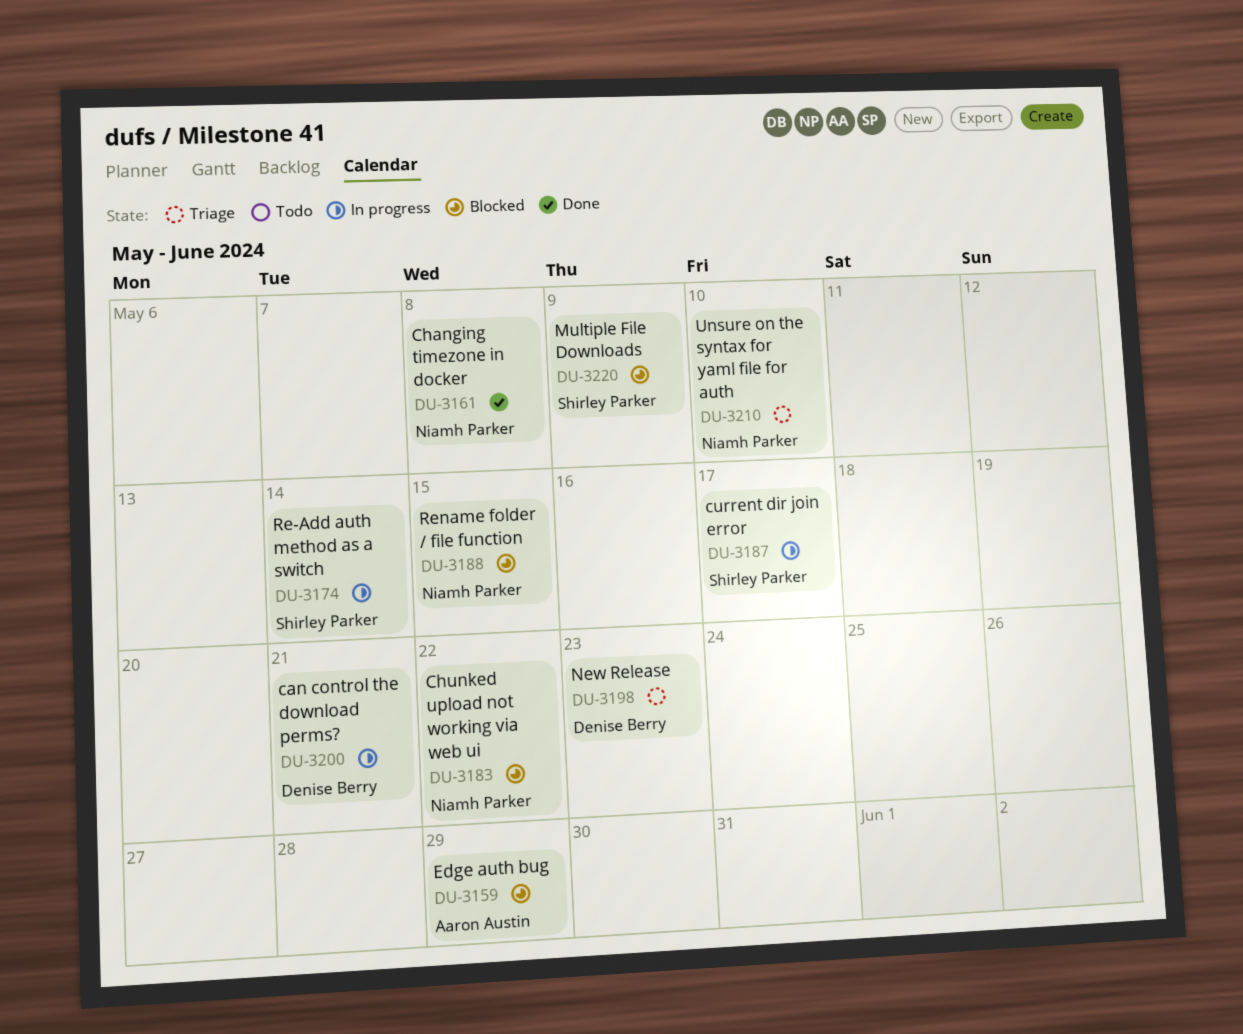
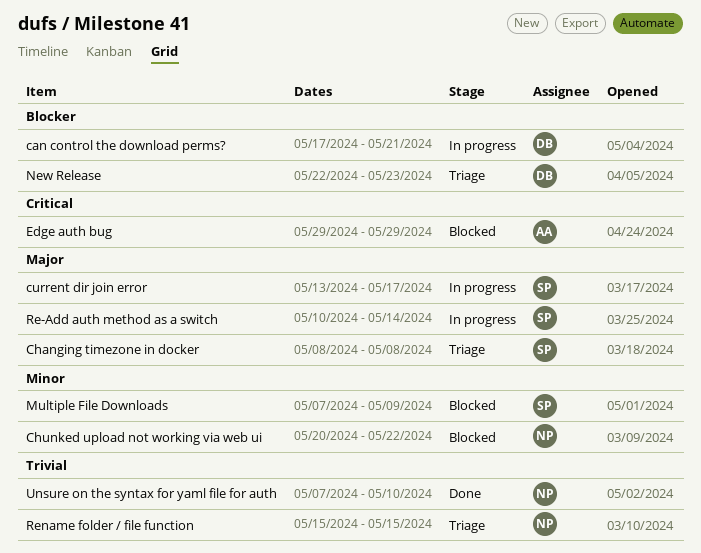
Changing timezone in docker, status: Done -> Triage
Changing timezone in docker, owner: Niamh Parker -> Shirley Parker
Rename folder / file function, status: Blocked -> Triage
Unsure on the syntax for yaml file for auth, status: Triage -> Done

